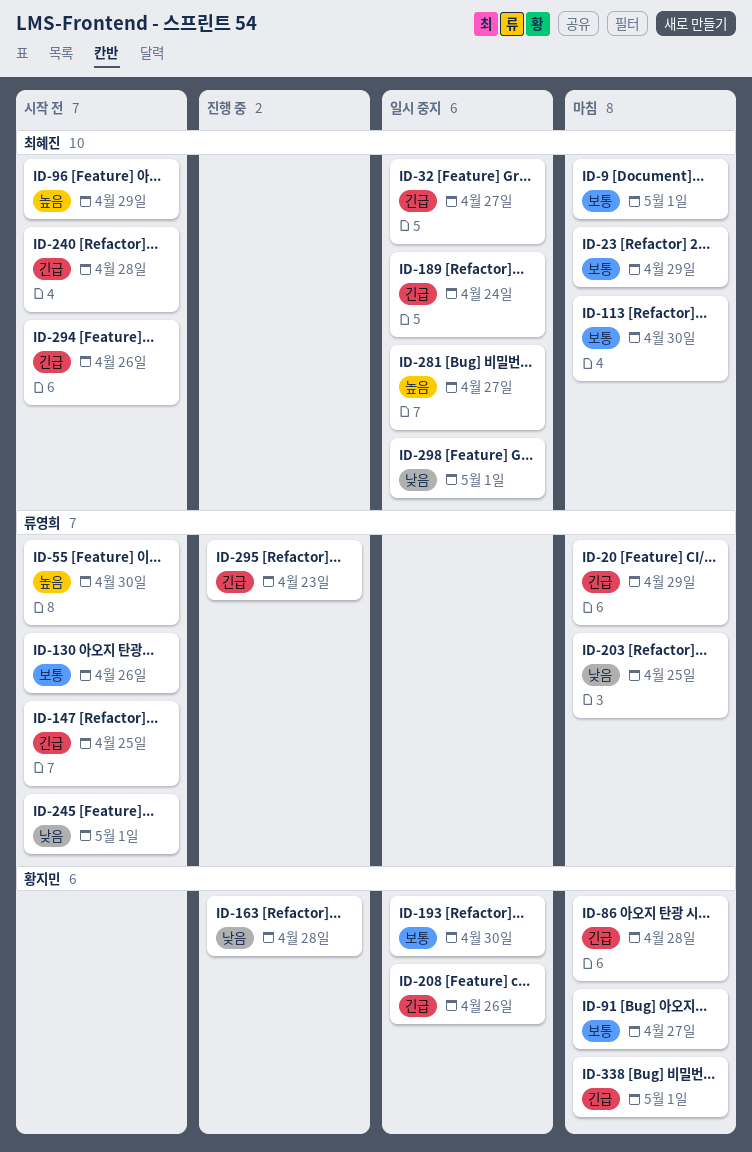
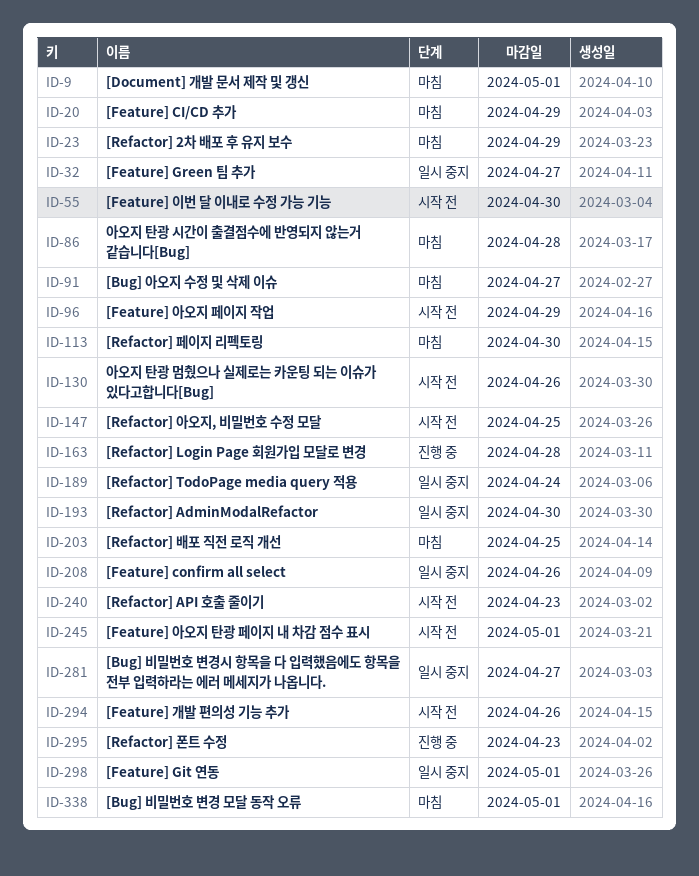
ID-240, due: Apr 28 -> Apr 23

